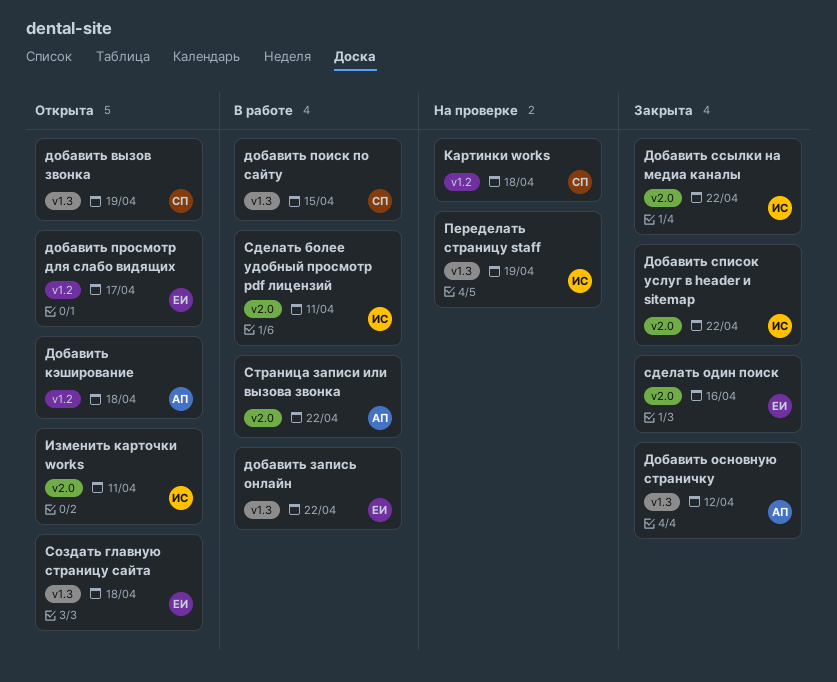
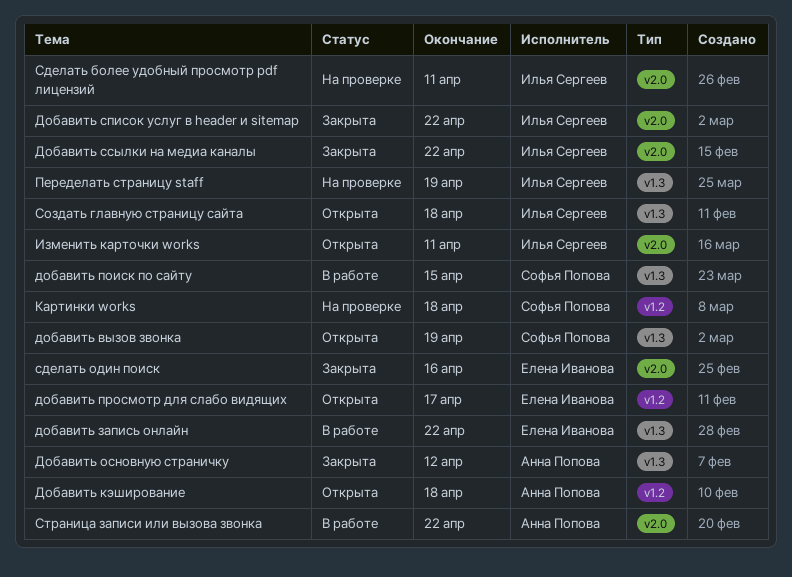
Сделать более удобный просмотр pdf лицензий, status: В работе -> На проверке
Создать главную страницу сайта, owner: Елена Иванова -> Илья Сергеев

